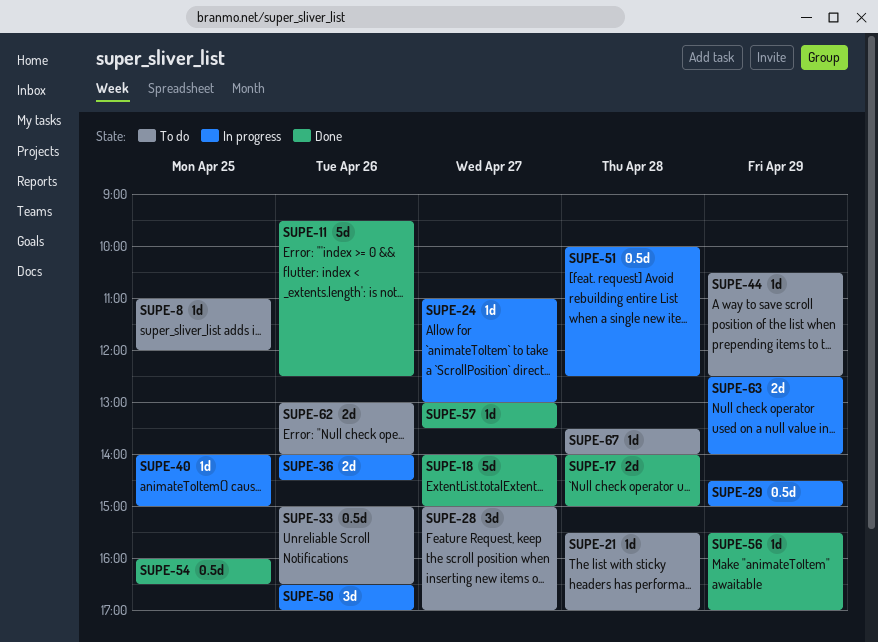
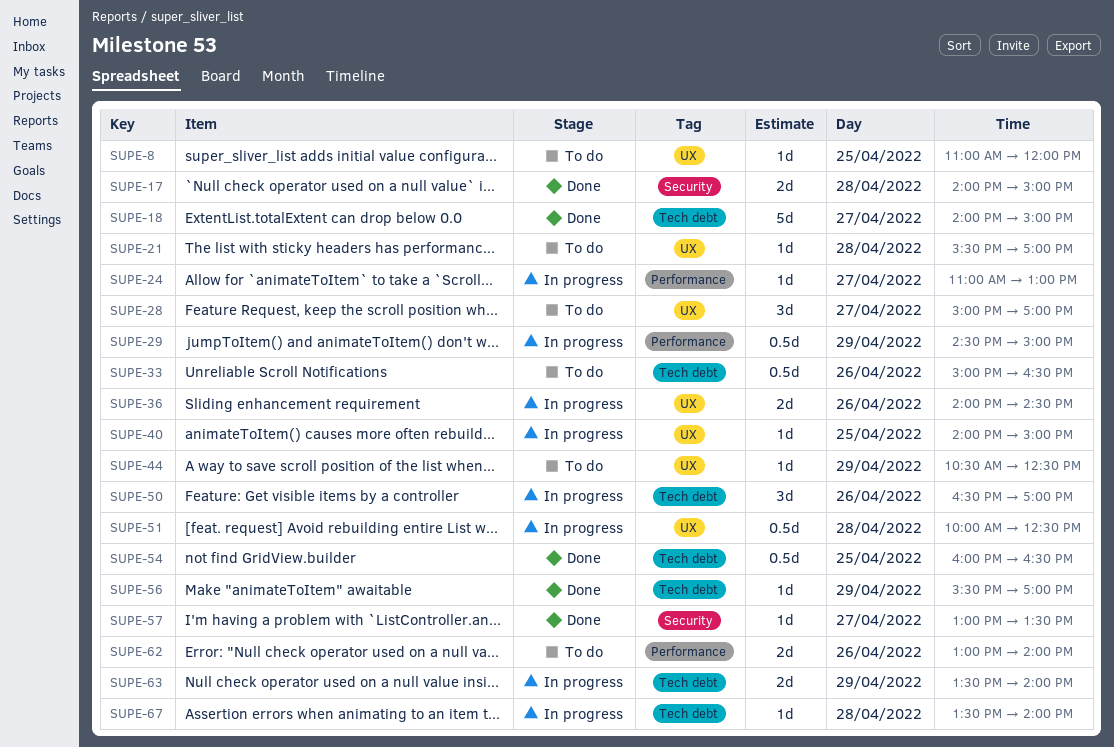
SUPE-11: present -> none
SUPE-63, begins: 12:30 -> 13:30
SUPE-67, status: To do -> In progress

